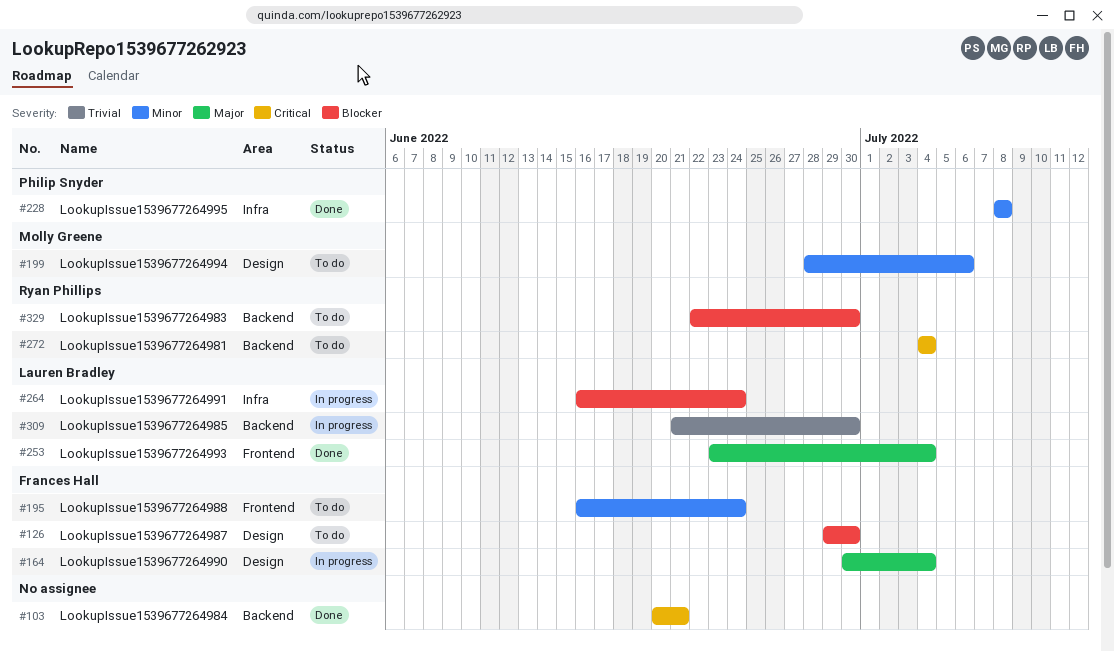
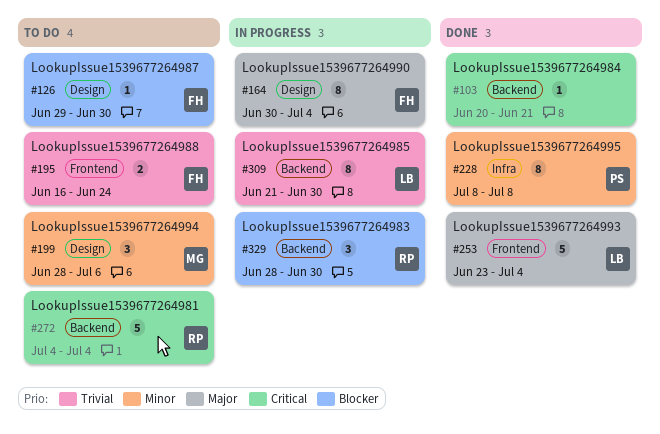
#195, priority: Minor -> Trivial
#264: present -> none
#329, status: To do -> In progress
#329, start: Jun 22 -> Jun 28

